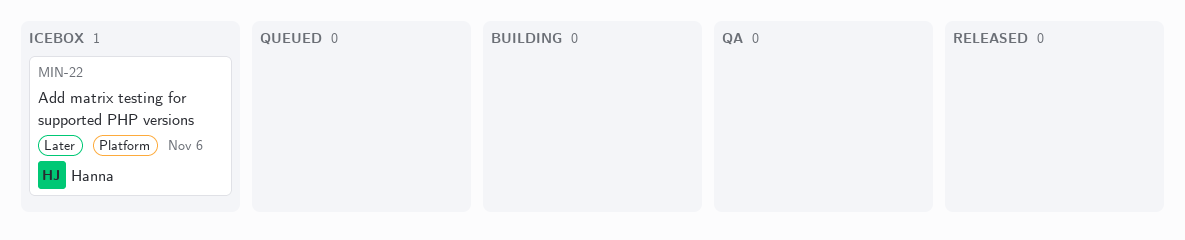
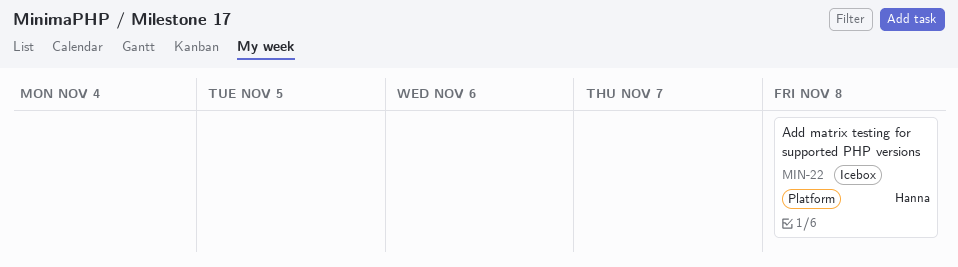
MIN-22, due: Nov 6 -> Nov 8

